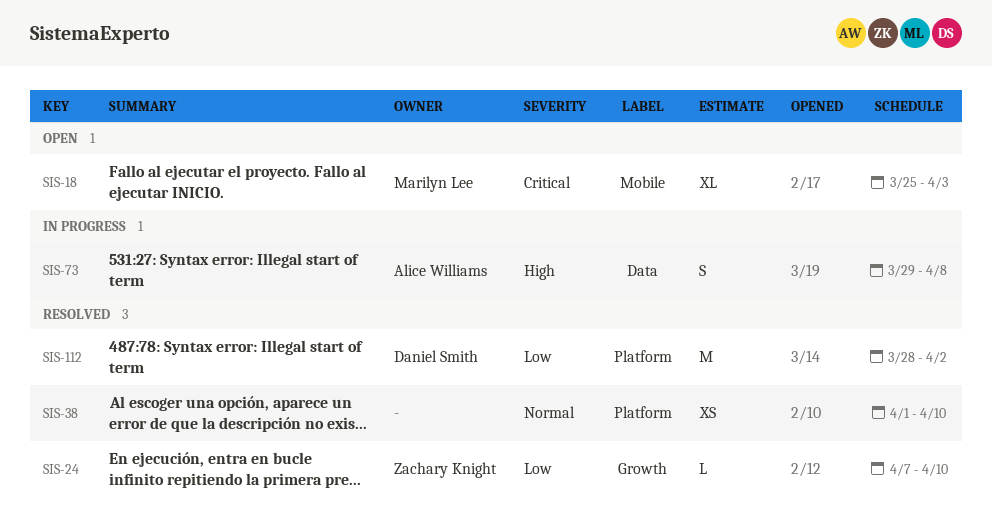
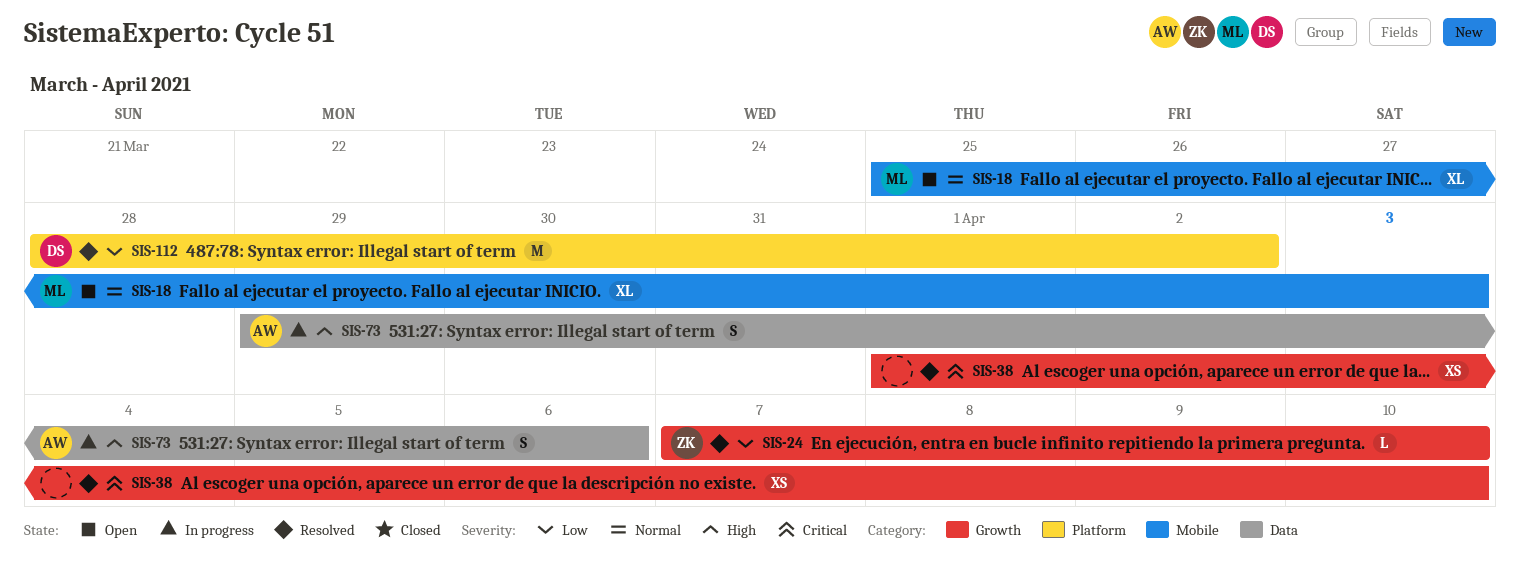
SIS-18, priority: Critical -> Normal
SIS-38, priority: Normal -> Critical
SIS-38, label: Platform -> Growth
SIS-73, due: Apr 8 -> Apr 6

